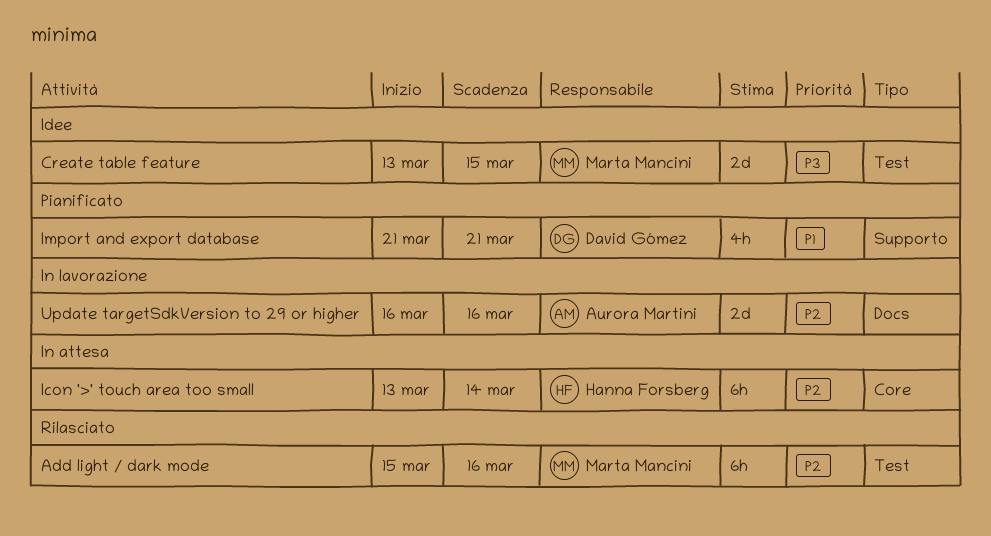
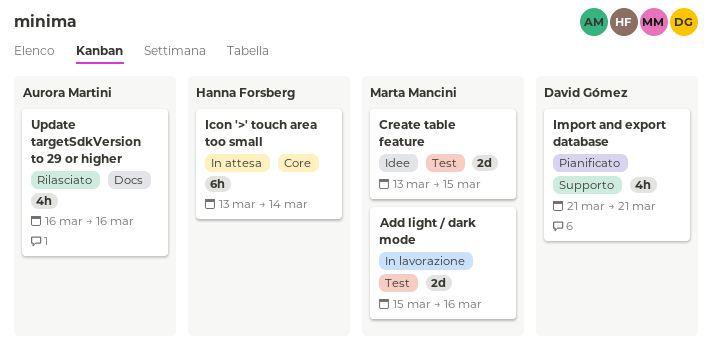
Add light / dark mode, status: Rilasciato -> In lavorazione
Add light / dark mode, estimate: 6h -> 2d
Update targetSdkVersion to 29 or higher, status: In lavorazione -> Rilasciato
Update targetSdkVersion to 29 or higher, estimate: 2d -> 4h

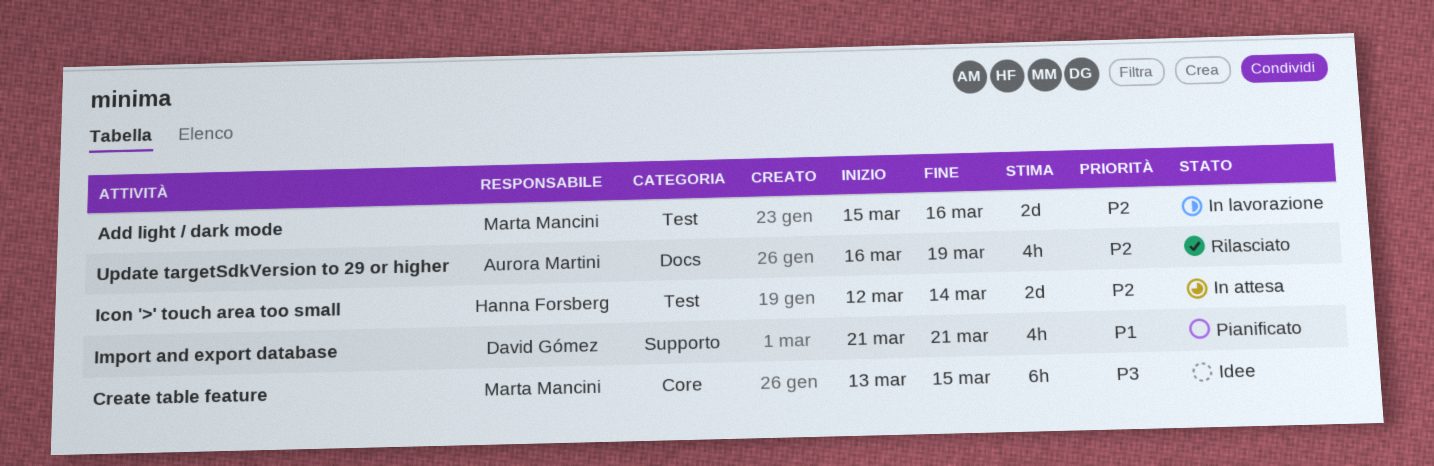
Create table feature, label: Test -> Core
Create table feature, estimate: 2d -> 6h
Icon '>' touch area too small, label: Core -> Test
Icon '>' touch area too small, estimate: 6h -> 2d
Icon '>' touch area too small, start: Mar 13 -> Mar 12
Update targetSdkVersion to 29 or higher, due: Mar 16 -> Mar 19

